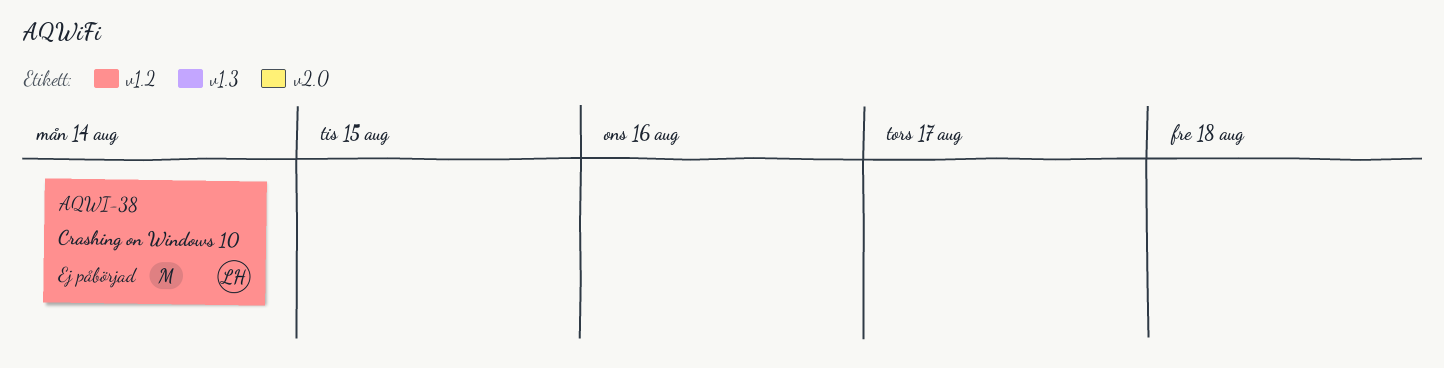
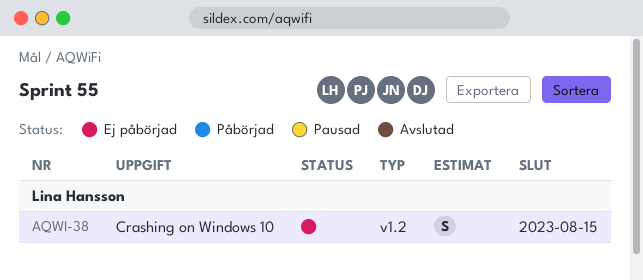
AQWI-38, estimate: M -> S
AQWI-38, due: Aug 14 -> Aug 15

